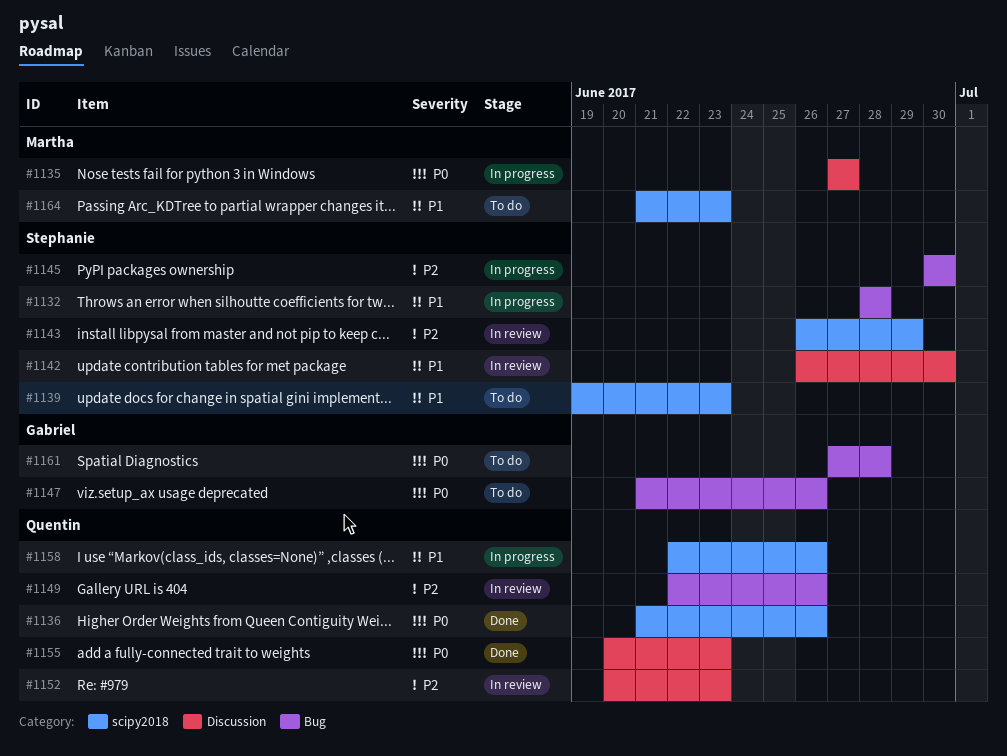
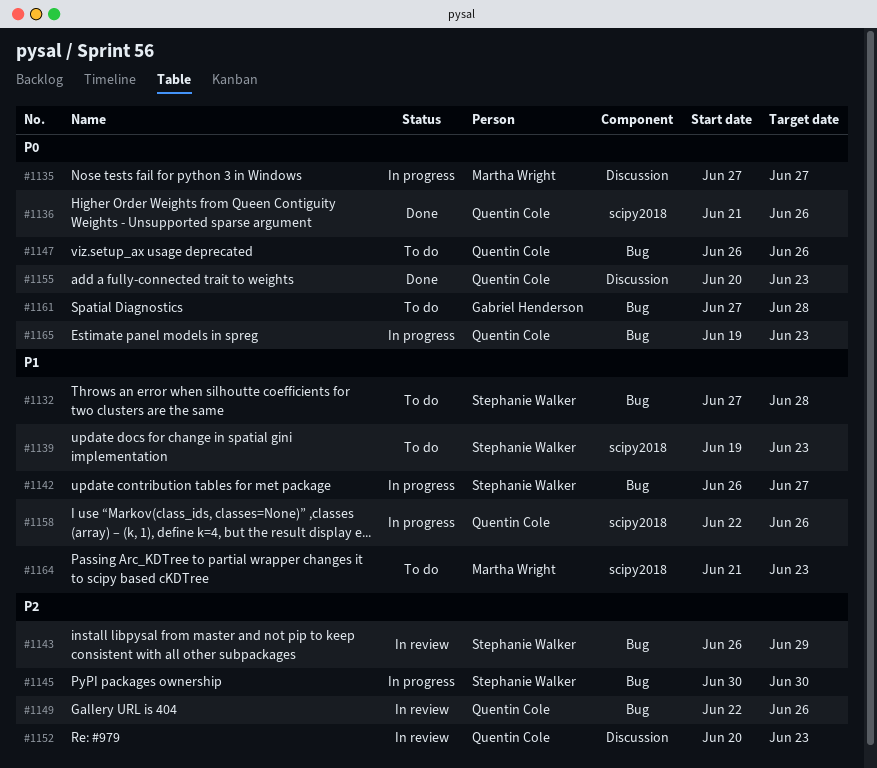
#1132, status: In progress -> To do
#1132, start: Jun 28 -> Jun 27
#1142, status: In review -> In progress
#1142, label: Discussion -> Bug
#1142, due: Jun 30 -> Jun 27
#1143, label: scipy2018 -> Bug
#1147, owner: Gabriel Henderson -> Quentin Cole
#1147, start: Jun 21 -> Jun 26
#1165: none -> present

